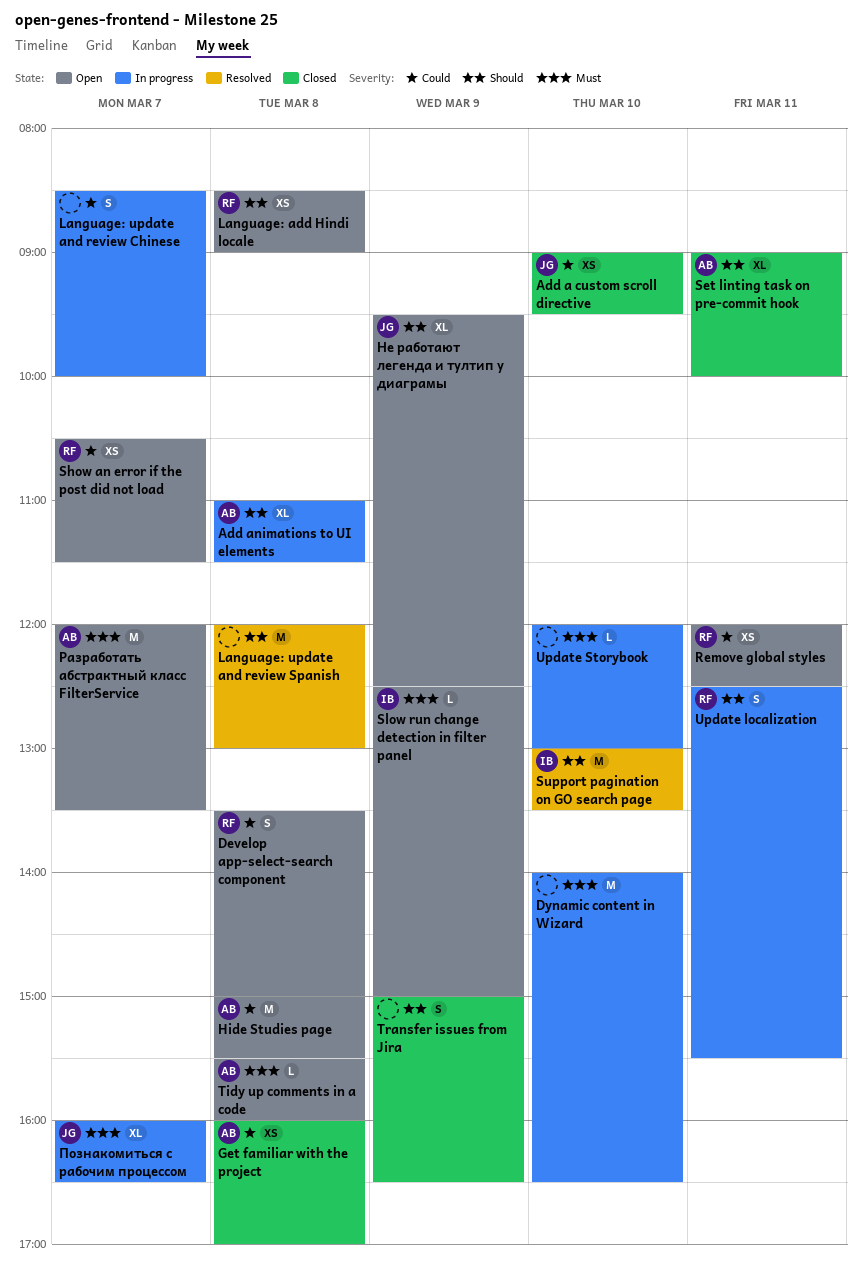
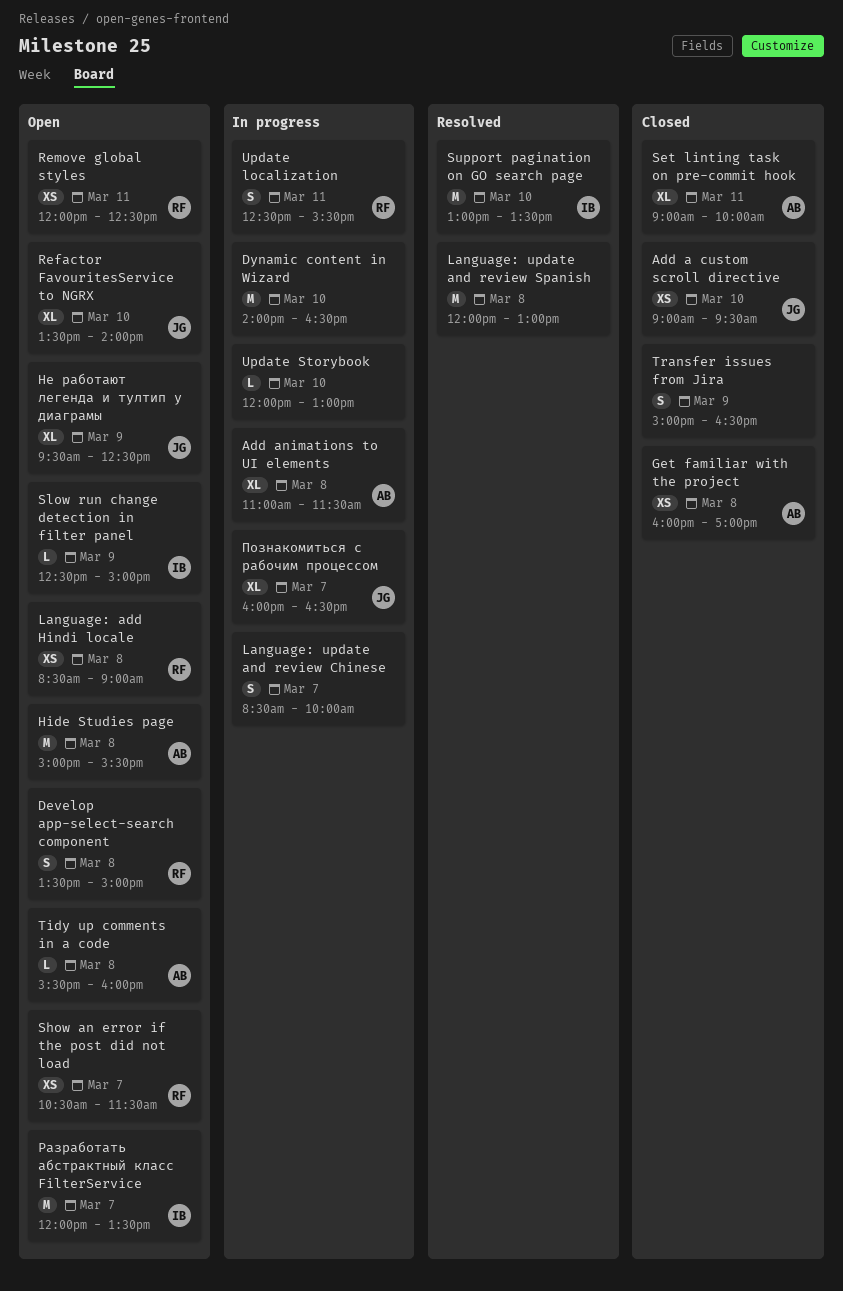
Refactor FavouritesService to NGRX: none -> present
Разработать абстрактный класс FilterService, owner: AB -> IB

